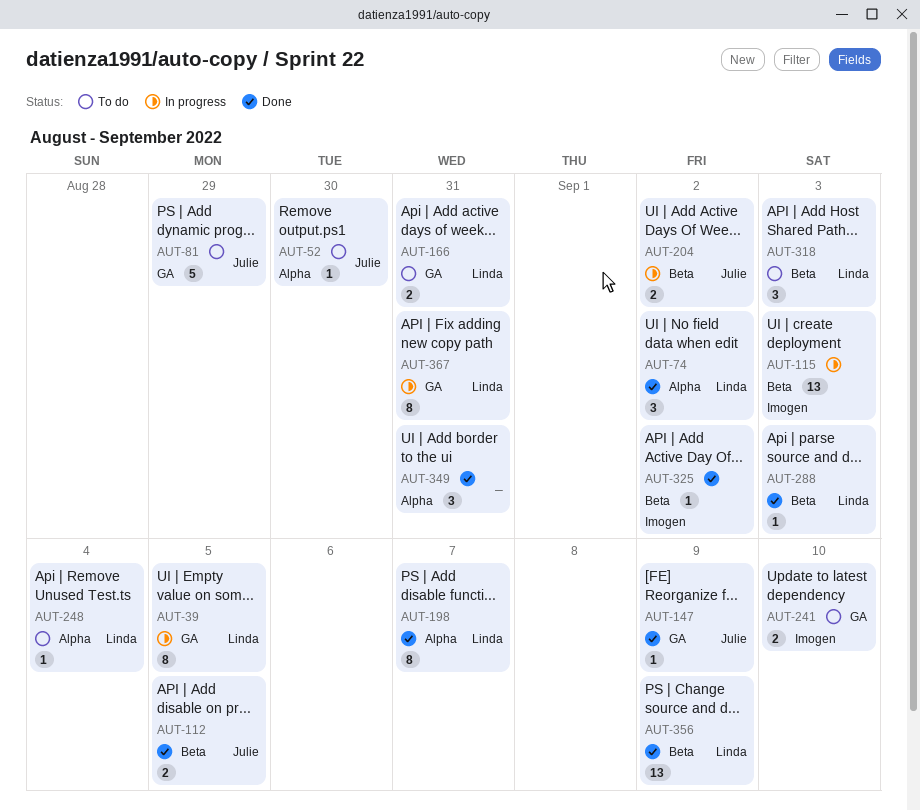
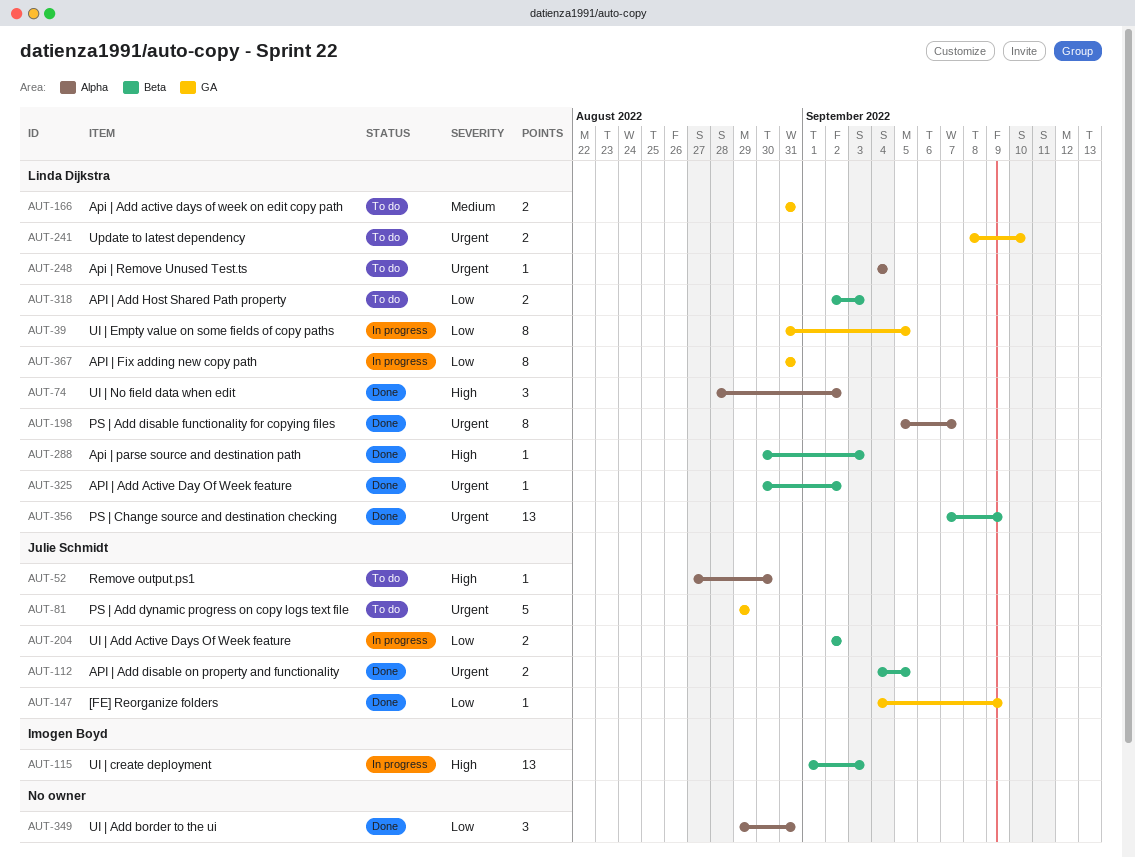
AUT-241, owner: Imogen Boyd -> Linda Dijkstra
AUT-318, estimate: 3 -> 2
AUT-325, owner: Imogen Boyd -> Linda Dijkstra

